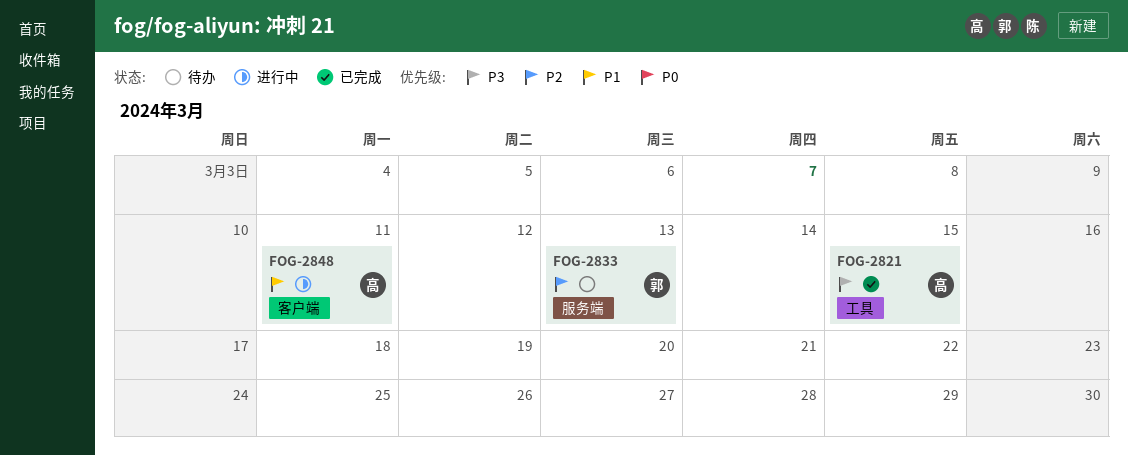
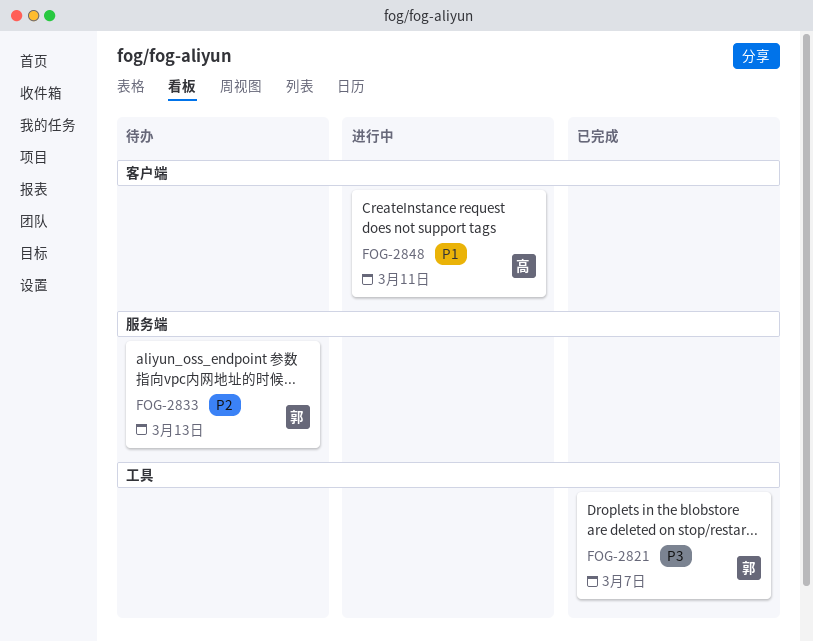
FOG-2821, owner: 高 -> 郭
FOG-2821, due: Mar 15 -> Mar 7

